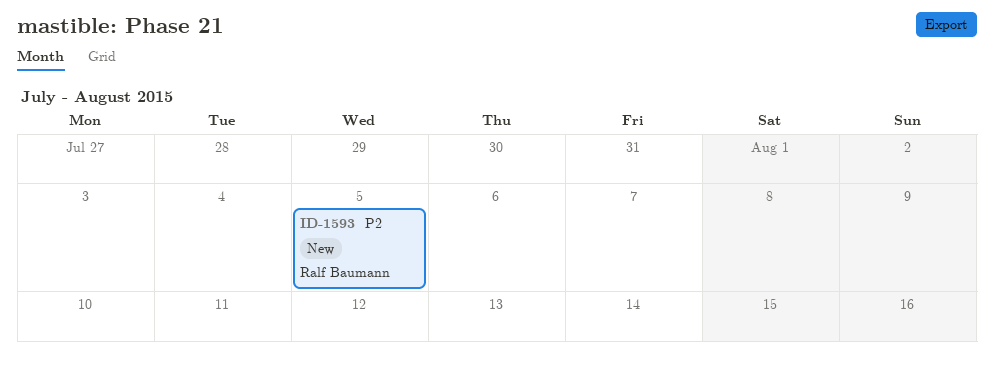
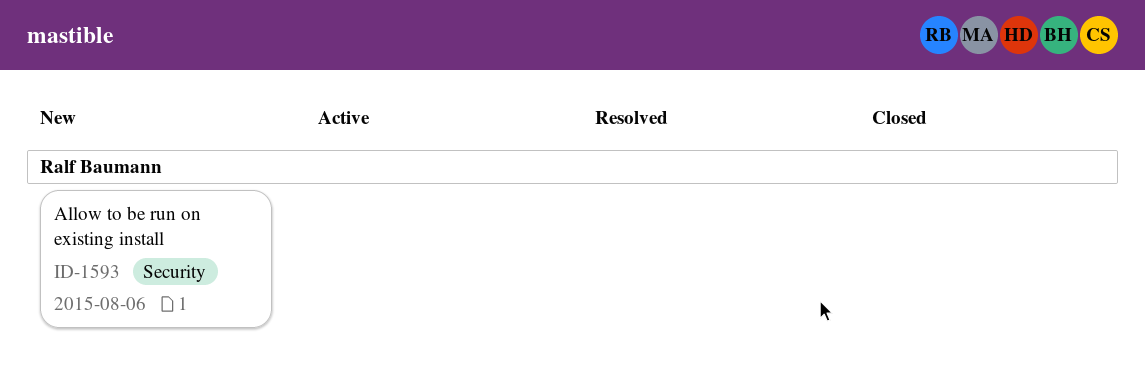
ID-1593, due: Aug 5 -> Aug 6

